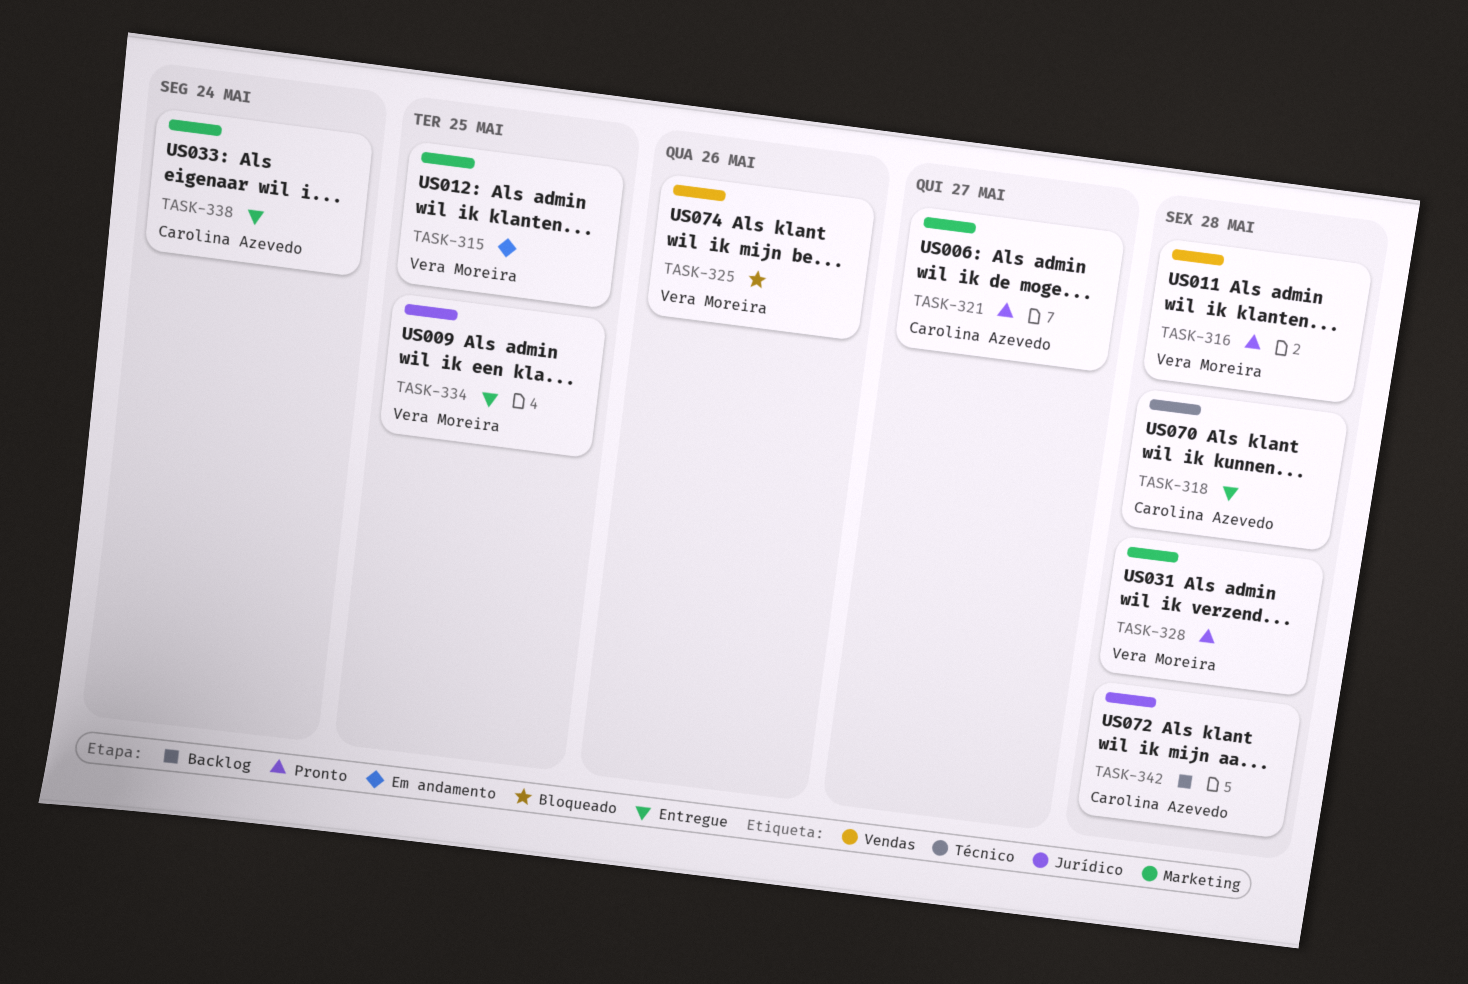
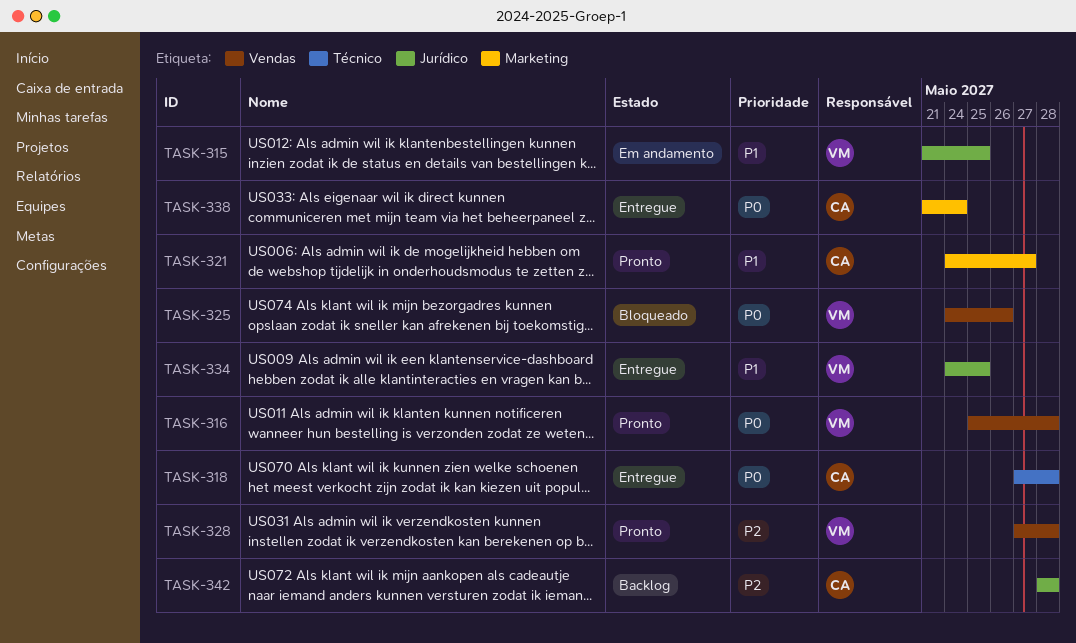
TASK-315, label: Marketing -> Jurídico
TASK-328, label: Marketing -> Vendas

